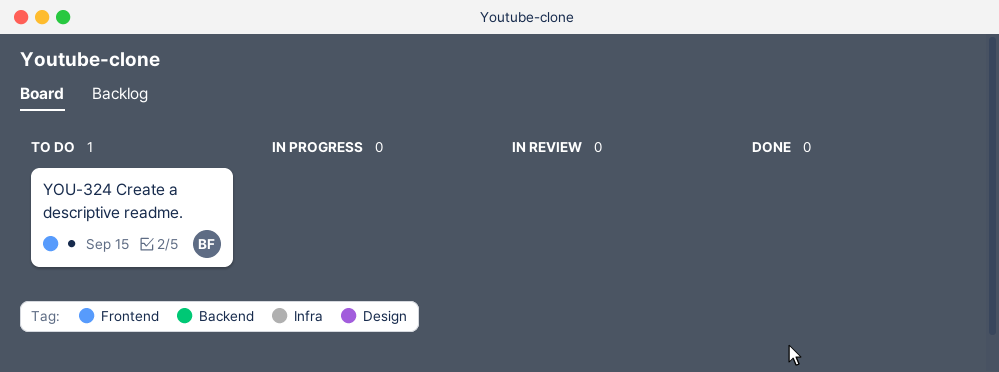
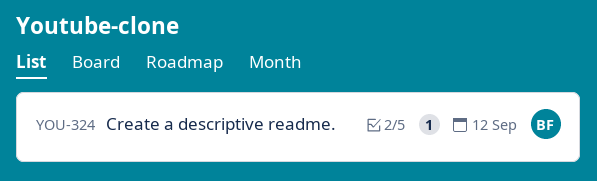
YOU-324, due: Sep 15 -> Sep 12

